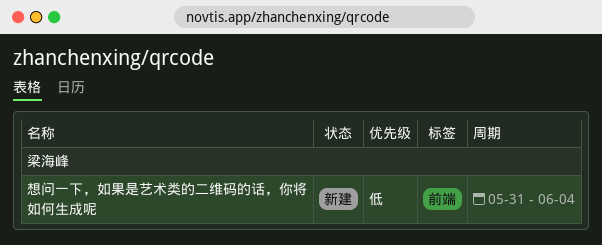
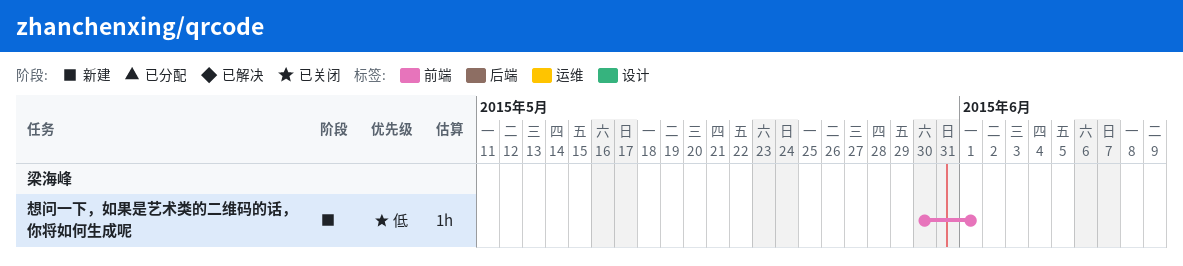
想问一下，如果是艺术类的二维码的话，你将如何生成呢, start: May 31 -> May 30
想问一下，如果是艺术类的二维码的话，你将如何生成呢, due: Jun 4 -> Jun 1

